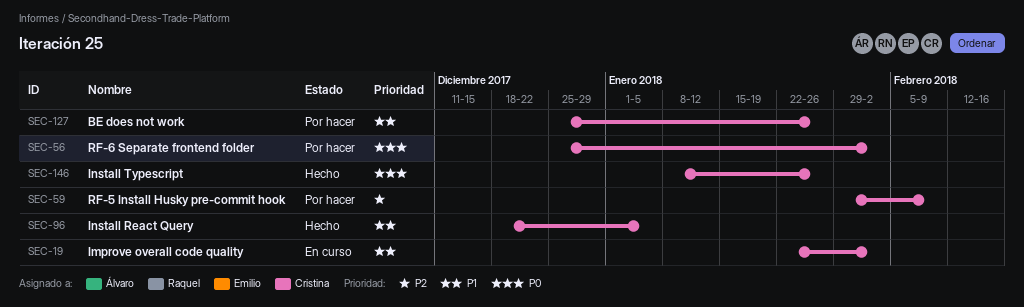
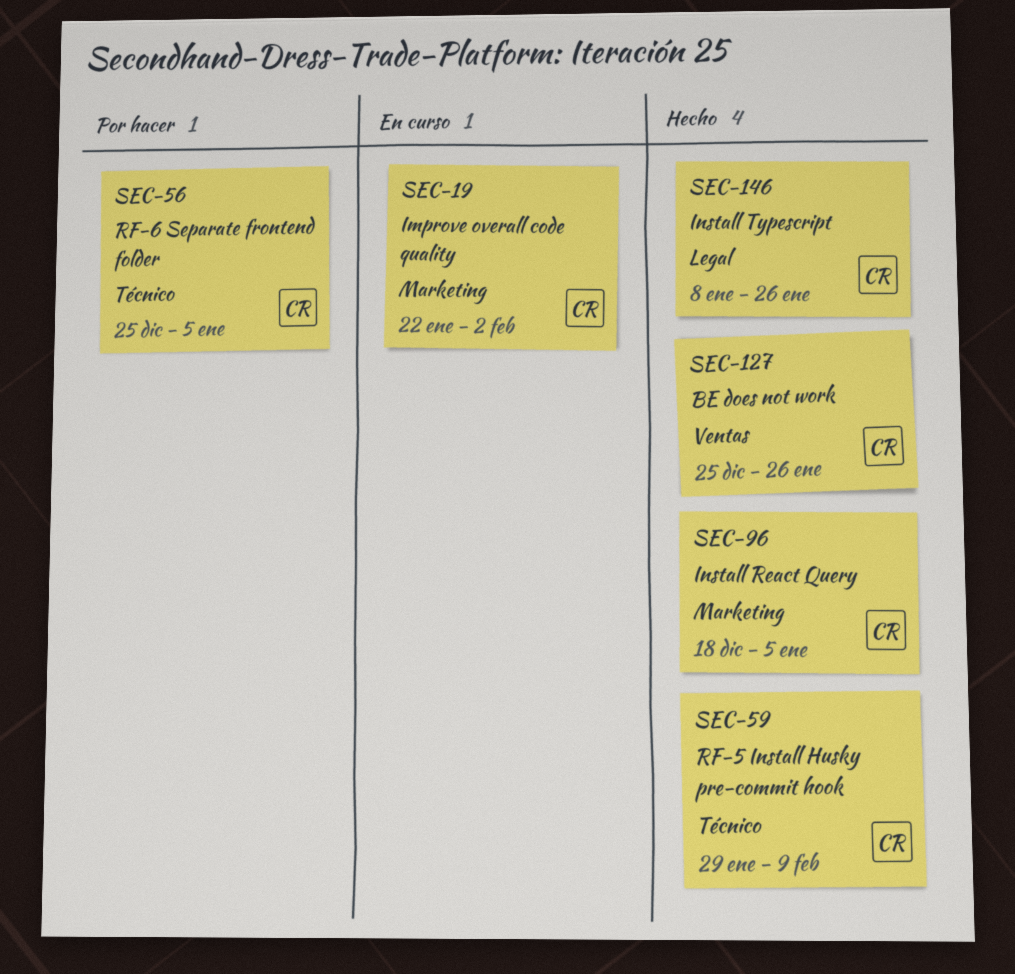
SEC-56, due: Feb 2 -> Jan 5
SEC-59, status: Por hacer -> Hecho
SEC-127, status: Por hacer -> Hecho

